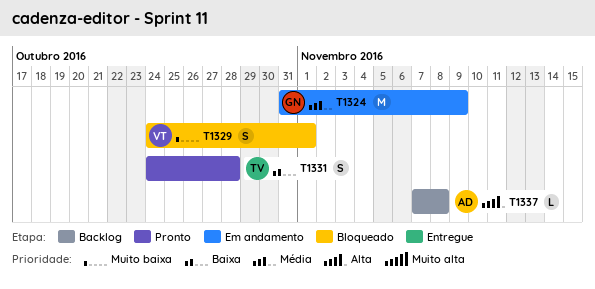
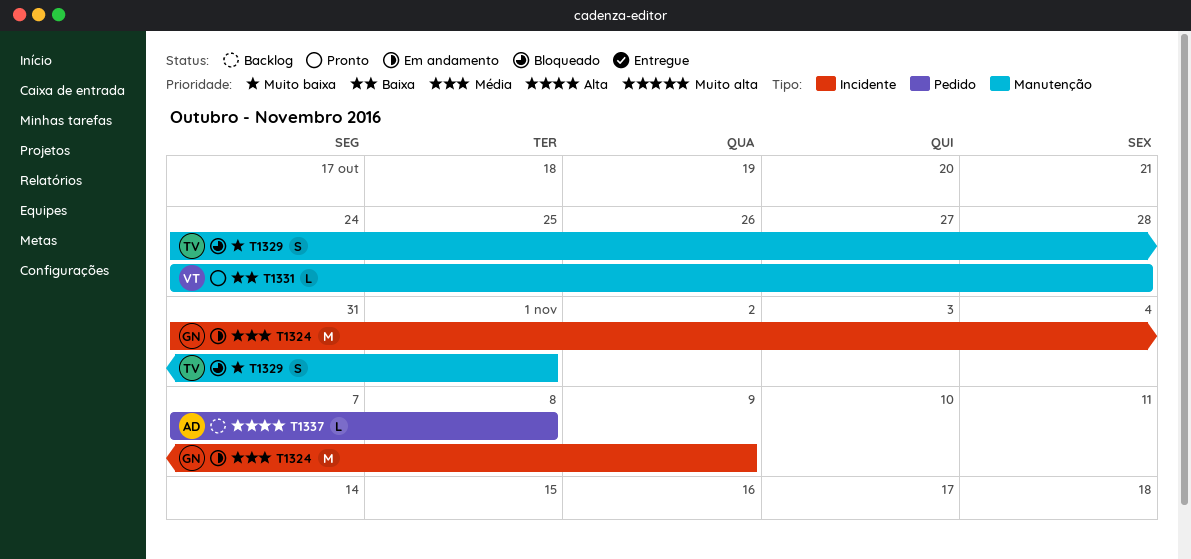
T1329, owner: VT -> TV
T1331, owner: TV -> VT
T1331, estimate: S -> L

